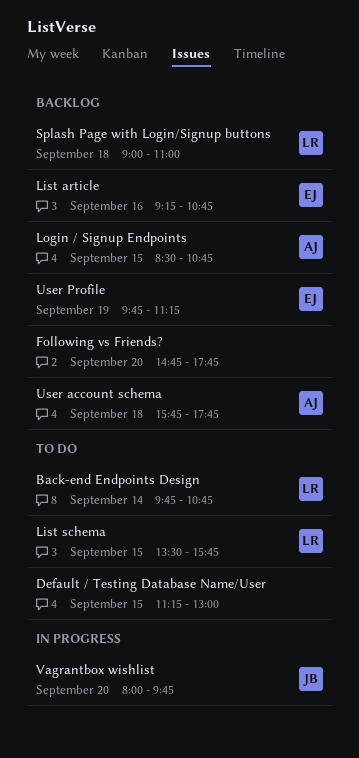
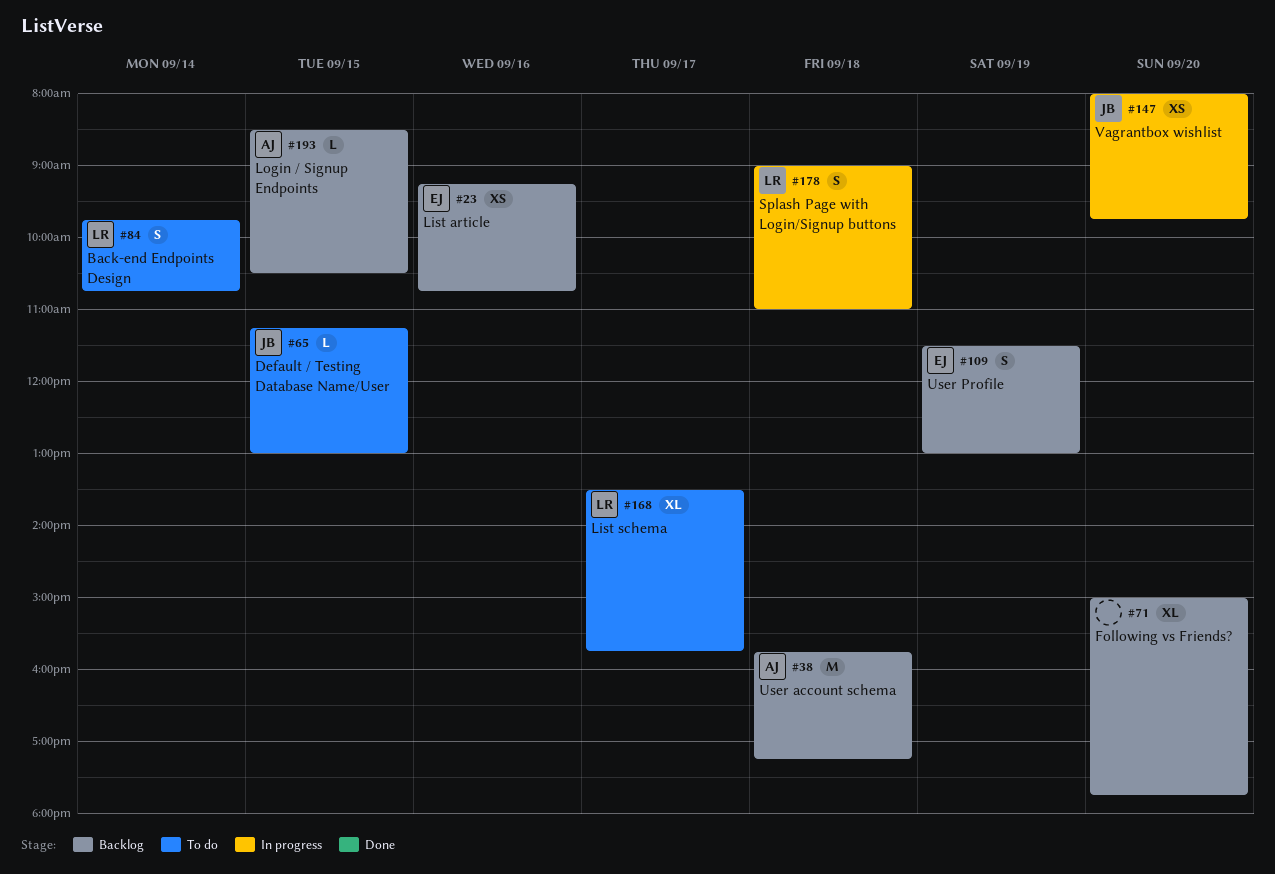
Default / Testing Database Name/User, owner: none -> JB
Following vs Friends?, begins: 14:45 -> 15:00
List schema, day: Sep 15 -> Sep 17
Login / Signup Endpoints, ends: 10:45 -> 10:30
Splash Page with Login/Signup buttons, status: Backlog -> In progress
User account schema, ends: 17:45 -> 17:15
User Profile, begins: 09:45 -> 11:30
User Profile, ends: 11:15 -> 13:00

